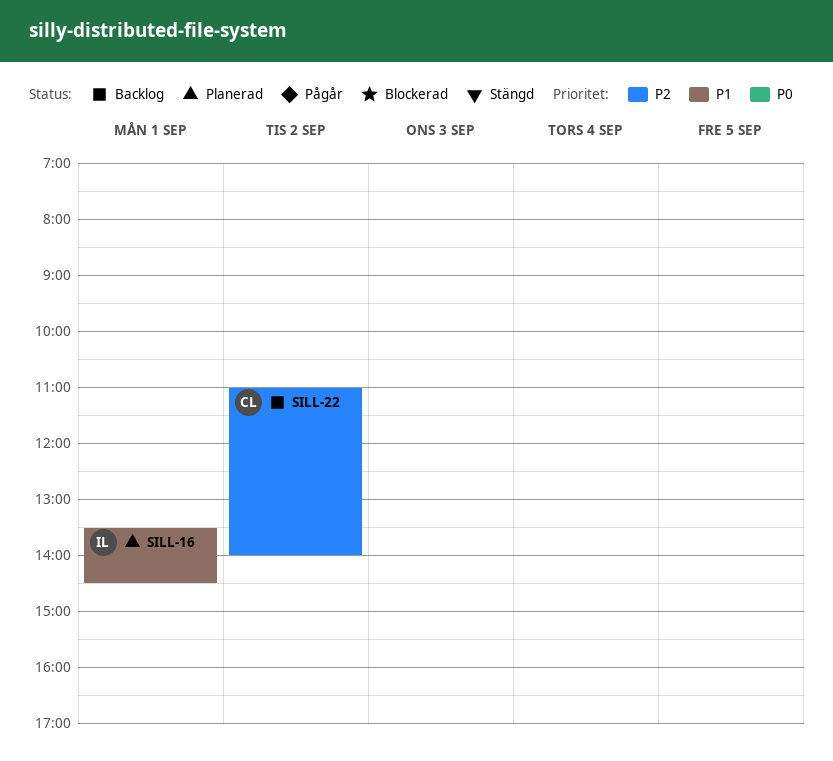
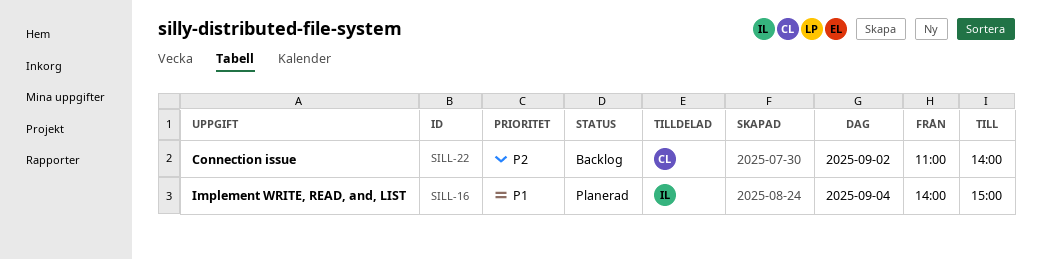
SILL-16, day: Sep 1 -> Sep 4
SILL-16, begins: 13:30 -> 14:00
SILL-16, ends: 14:30 -> 15:00

